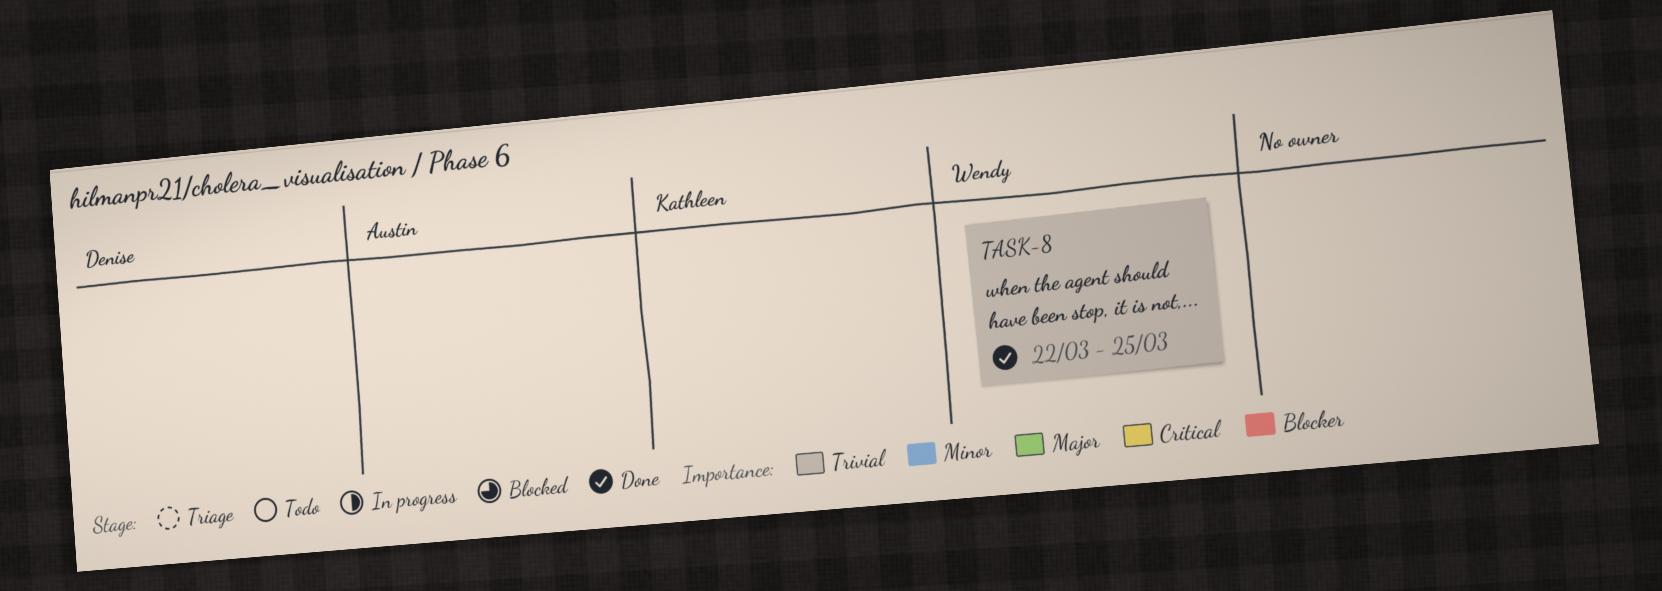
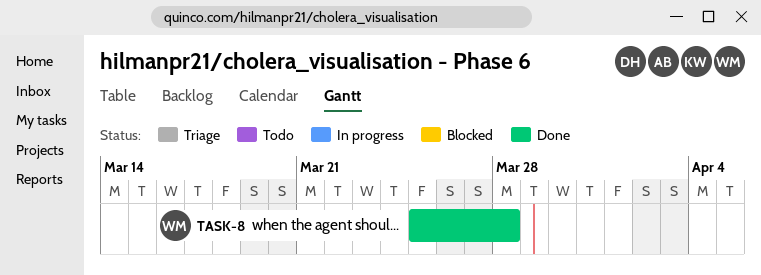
TASK-8, start: Mar 22 -> Mar 25
TASK-8, due: Mar 25 -> Mar 28

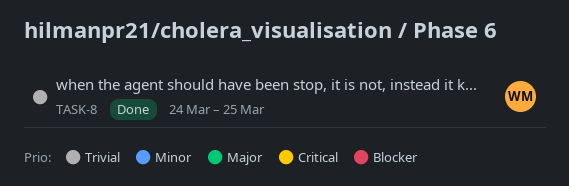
TASK-8, start: Mar 25 -> Mar 24
TASK-8, due: Mar 28 -> Mar 25

